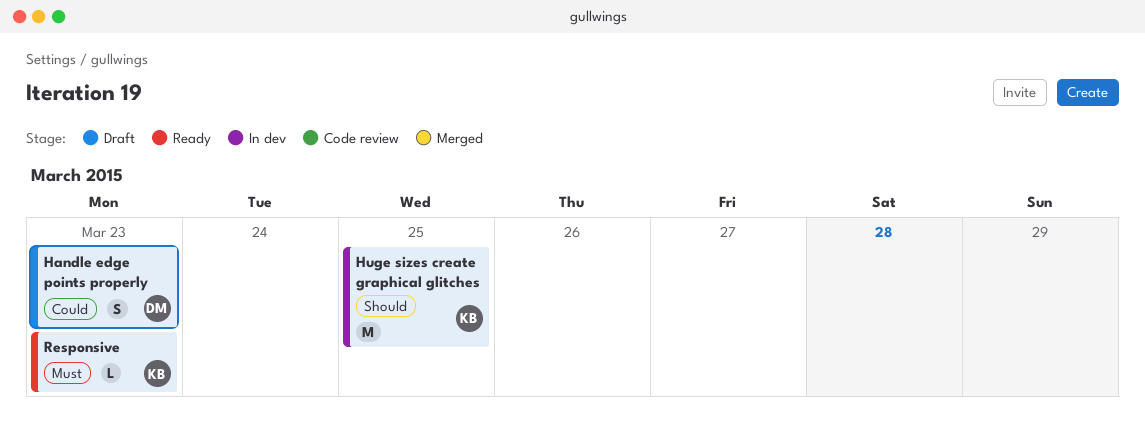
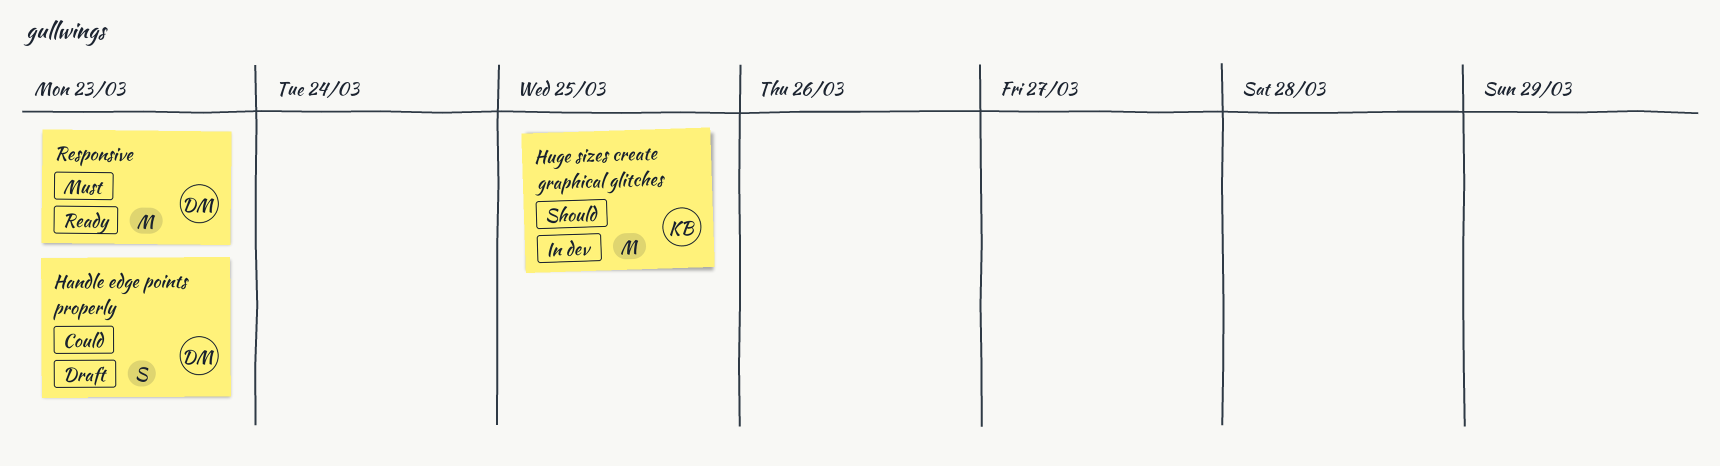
Responsive, owner: KB -> DM
Responsive, estimate: L -> M

